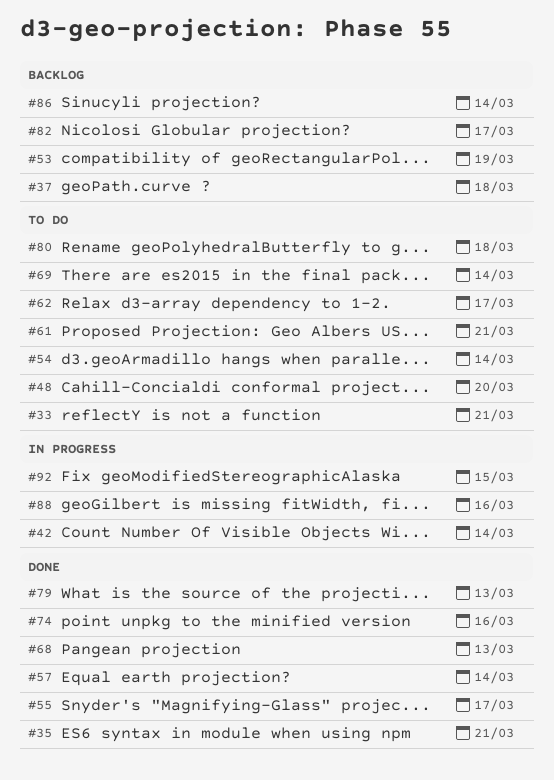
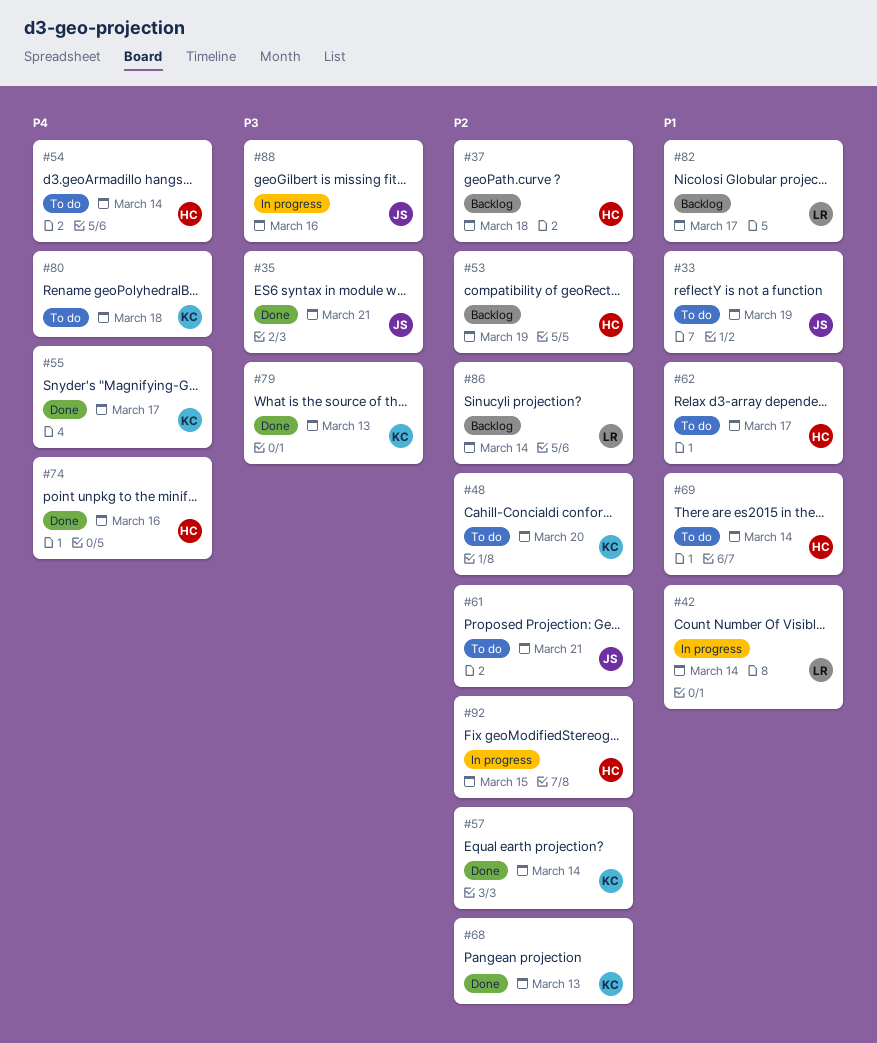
#33, due: Mar 21 -> Mar 19

